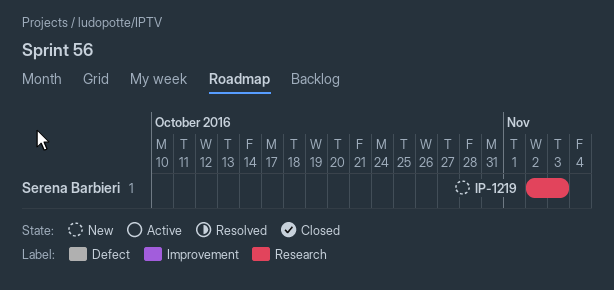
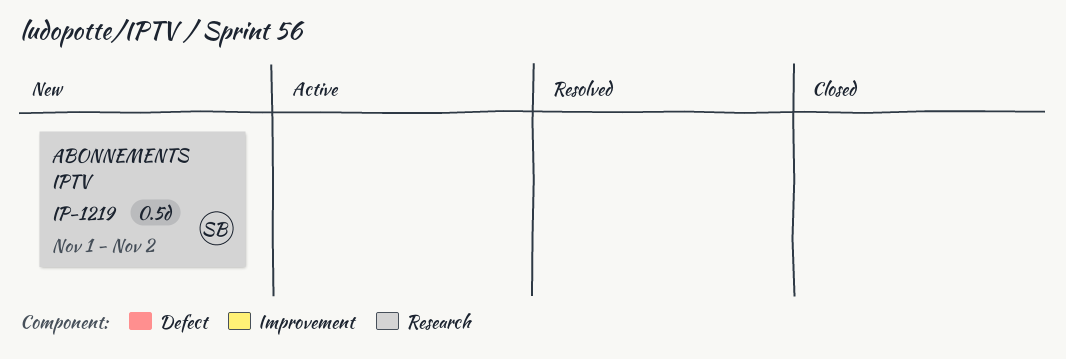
IP-1219, start: Nov 2 -> Nov 1
IP-1219, due: Nov 3 -> Nov 2

